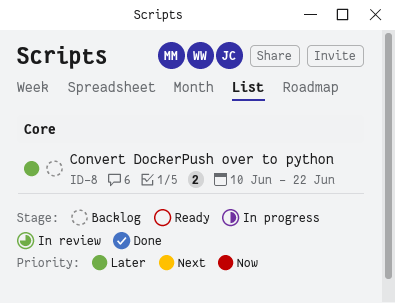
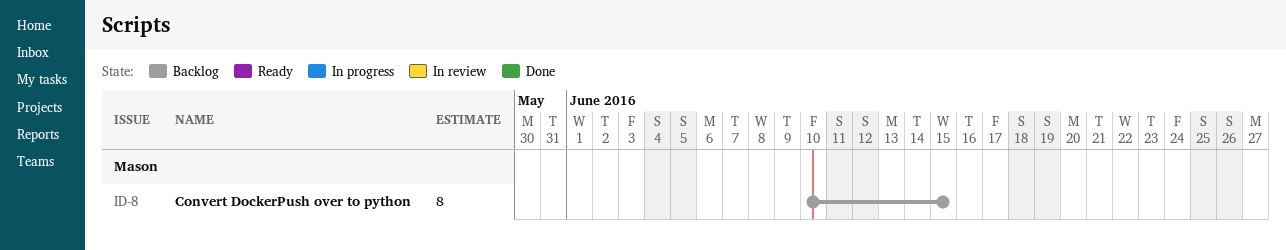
ID-8, estimate: 2 -> 8
ID-8, due: Jun 22 -> Jun 15

